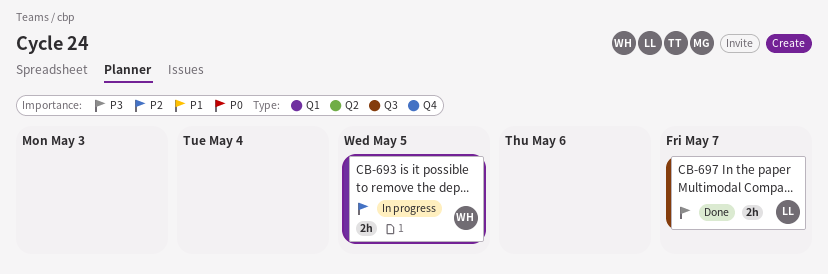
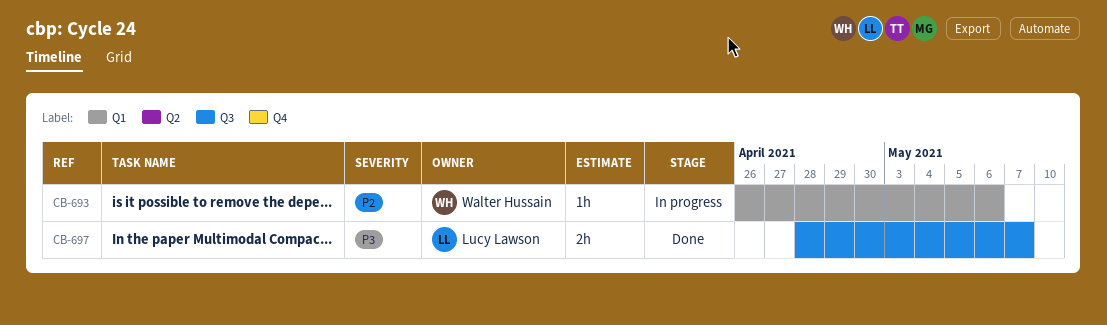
CB-693, estimate: 2h -> 1h
CB-693, due: May 5 -> May 6

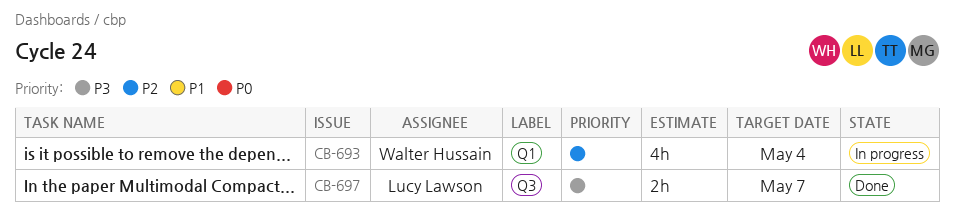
CB-693, estimate: 1h -> 4h
CB-693, due: May 6 -> May 4

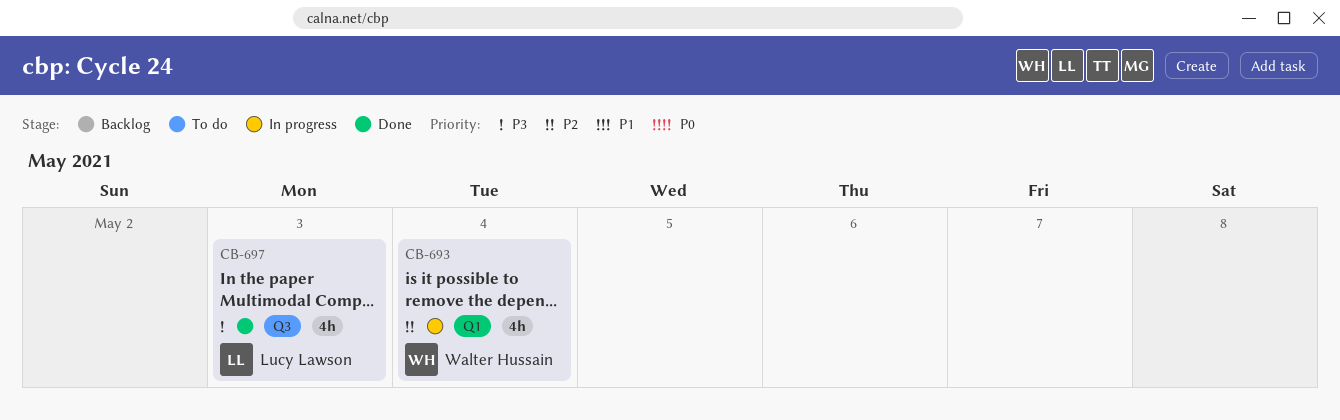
CB-697, estimate: 2h -> 4h
CB-697, due: May 7 -> May 3

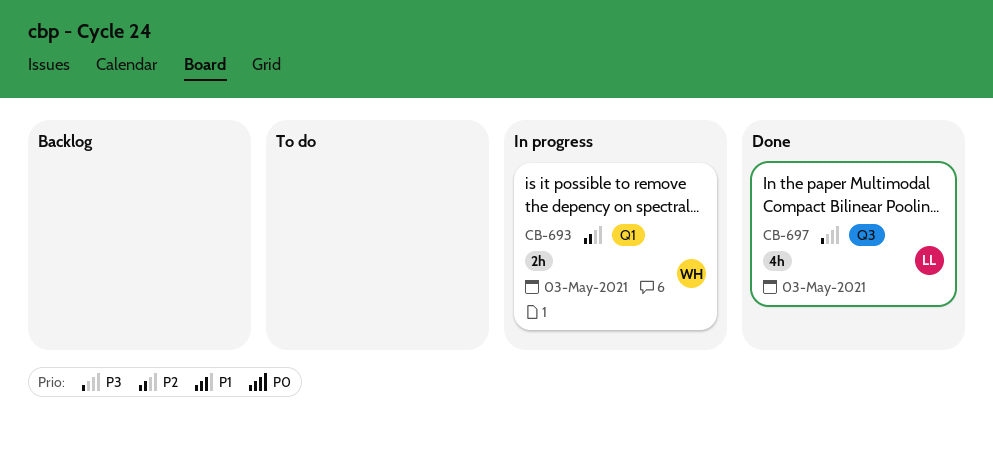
CB-693, estimate: 4h -> 2h
CB-693, due: May 4 -> May 3

